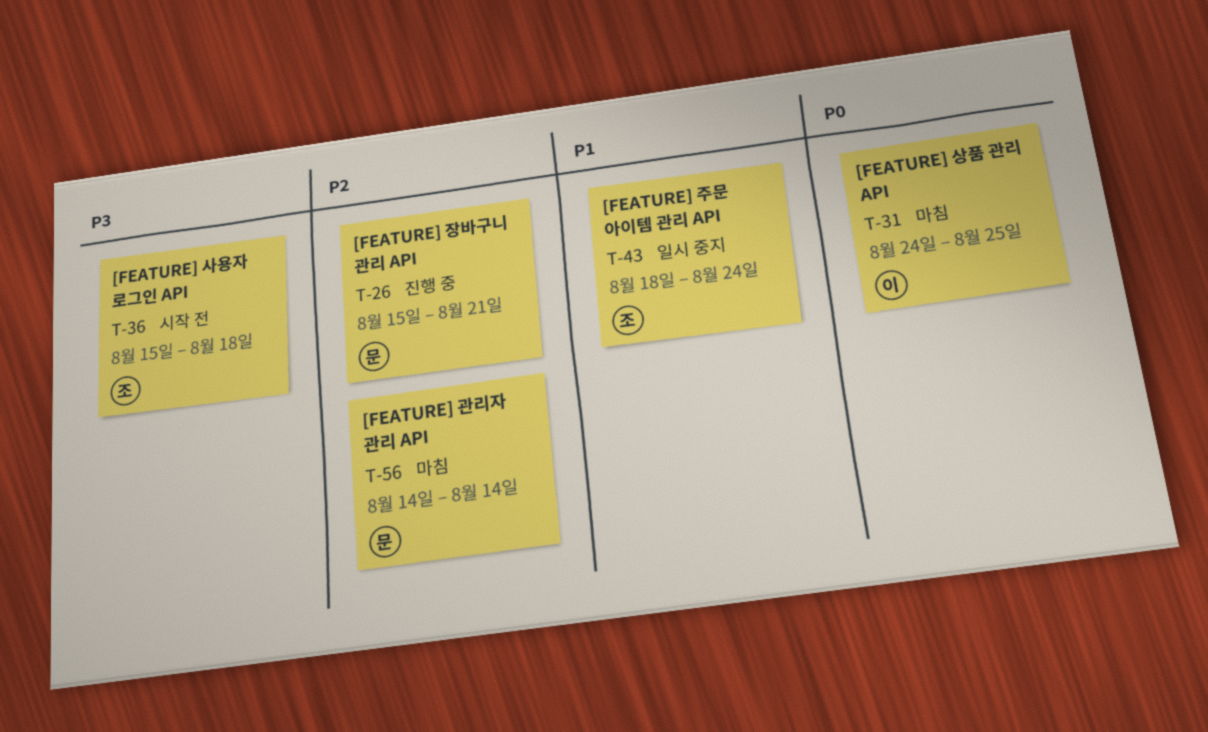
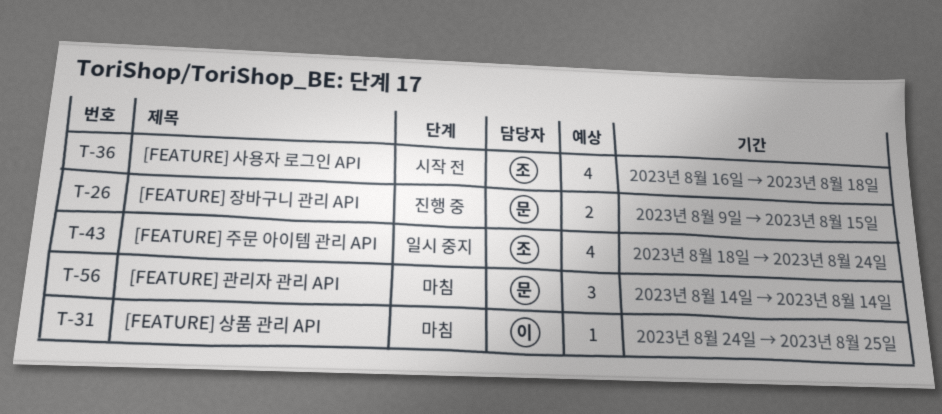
T-26, start: Aug 15 -> Aug 9
T-26, due: Aug 21 -> Aug 15
T-36, start: Aug 15 -> Aug 16

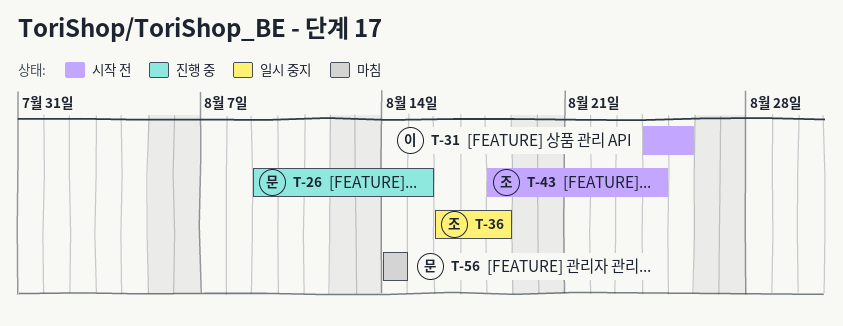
T-31, status: 마침 -> 시작 전
T-36, status: 시작 전 -> 일시 중지
T-43, status: 일시 중지 -> 시작 전

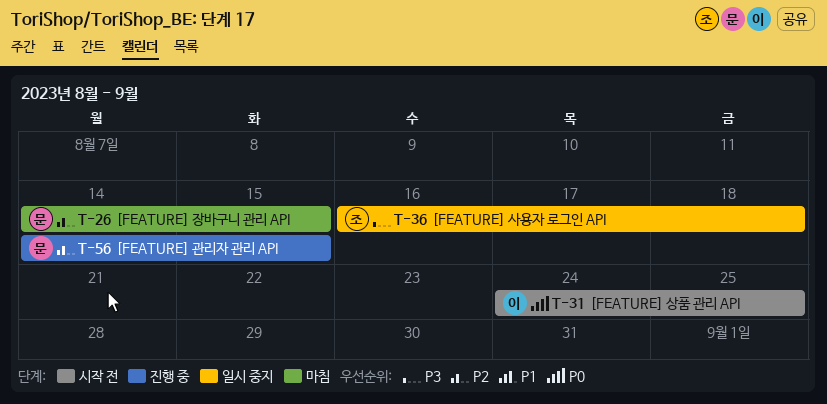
T-26, status: 진행 중 -> 마침
T-26, start: Aug 9 -> Aug 14
T-43: present -> none
T-56, status: 마침 -> 진행 중
T-56, due: Aug 14 -> Aug 15

